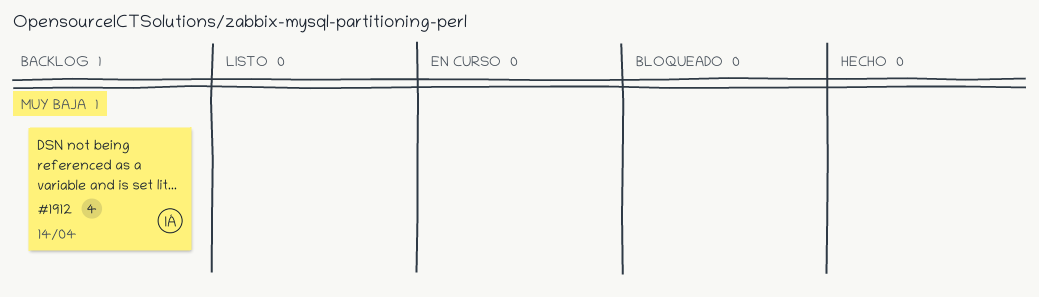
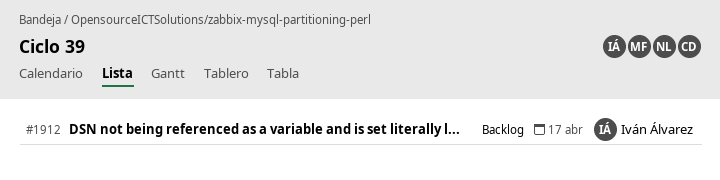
#1912, due: Apr 14 -> Apr 17

